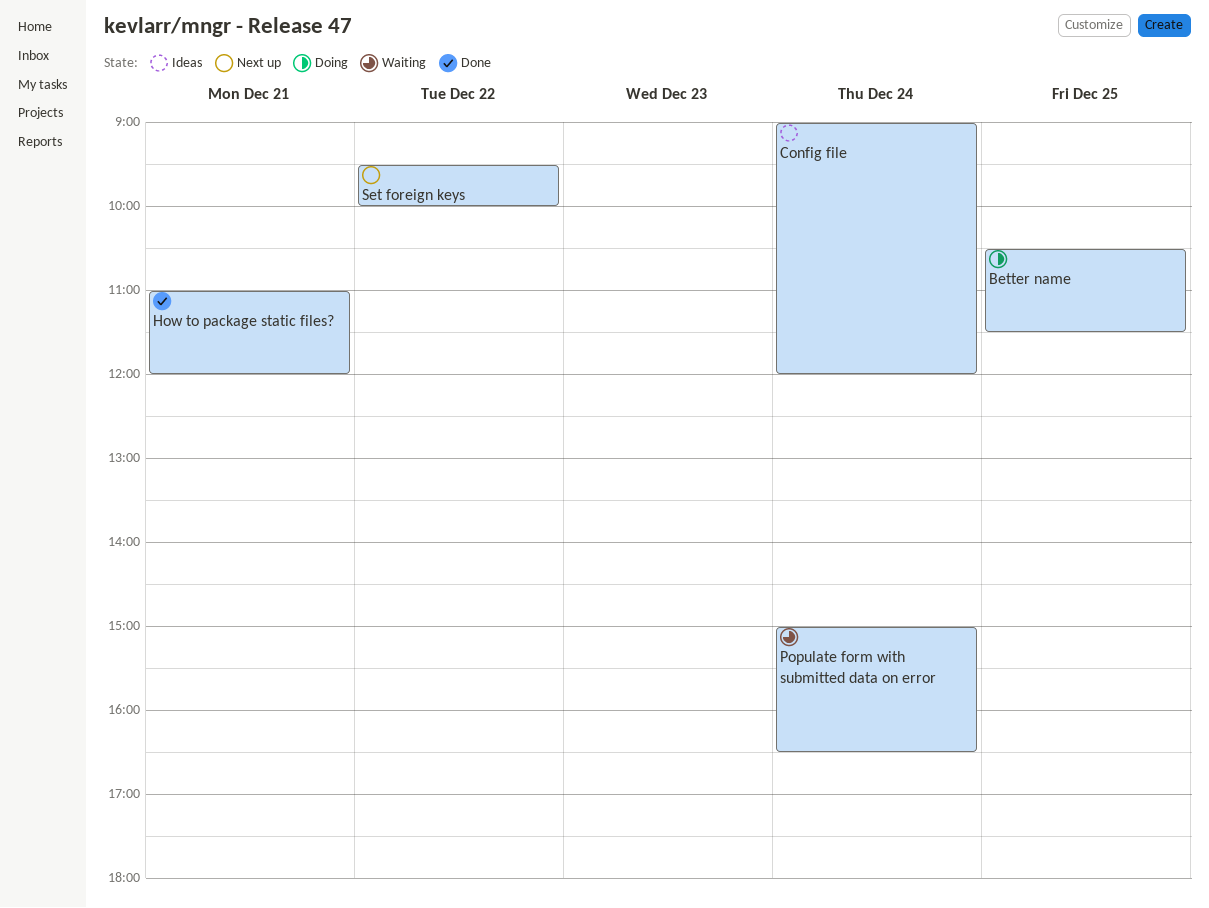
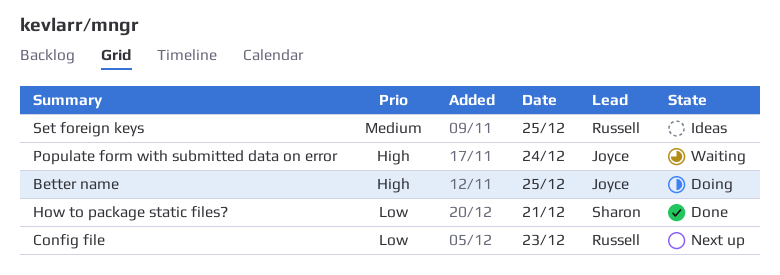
Config file, status: Ideas -> Next up
Config file, day: Dec 24 -> Dec 23
Set foreign keys, status: Next up -> Ideas
Set foreign keys, day: Dec 22 -> Dec 25

